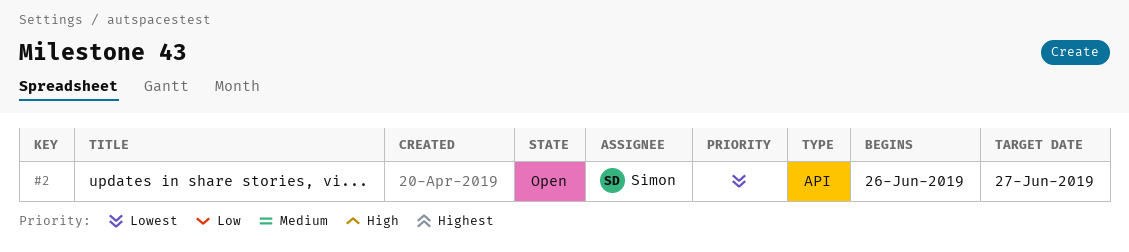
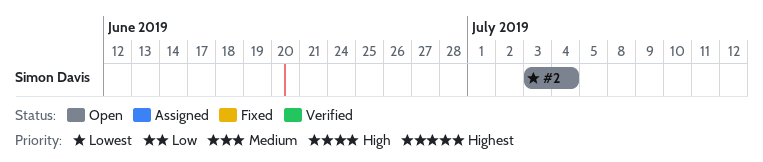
#2, start: Jun 26 -> Jul 3
#2, due: Jun 27 -> Jul 4

